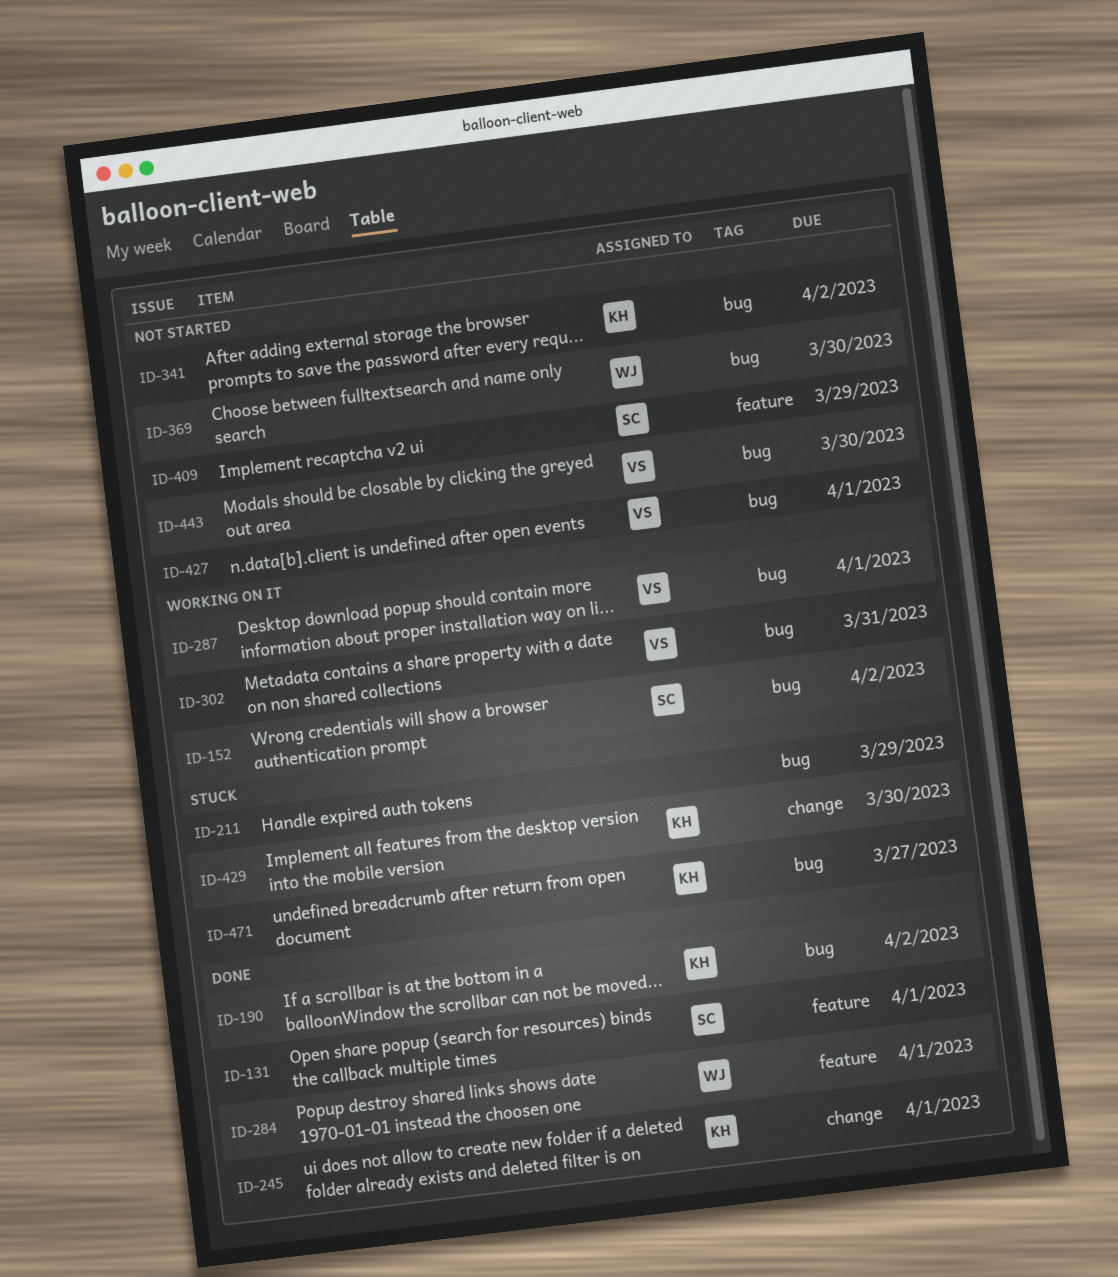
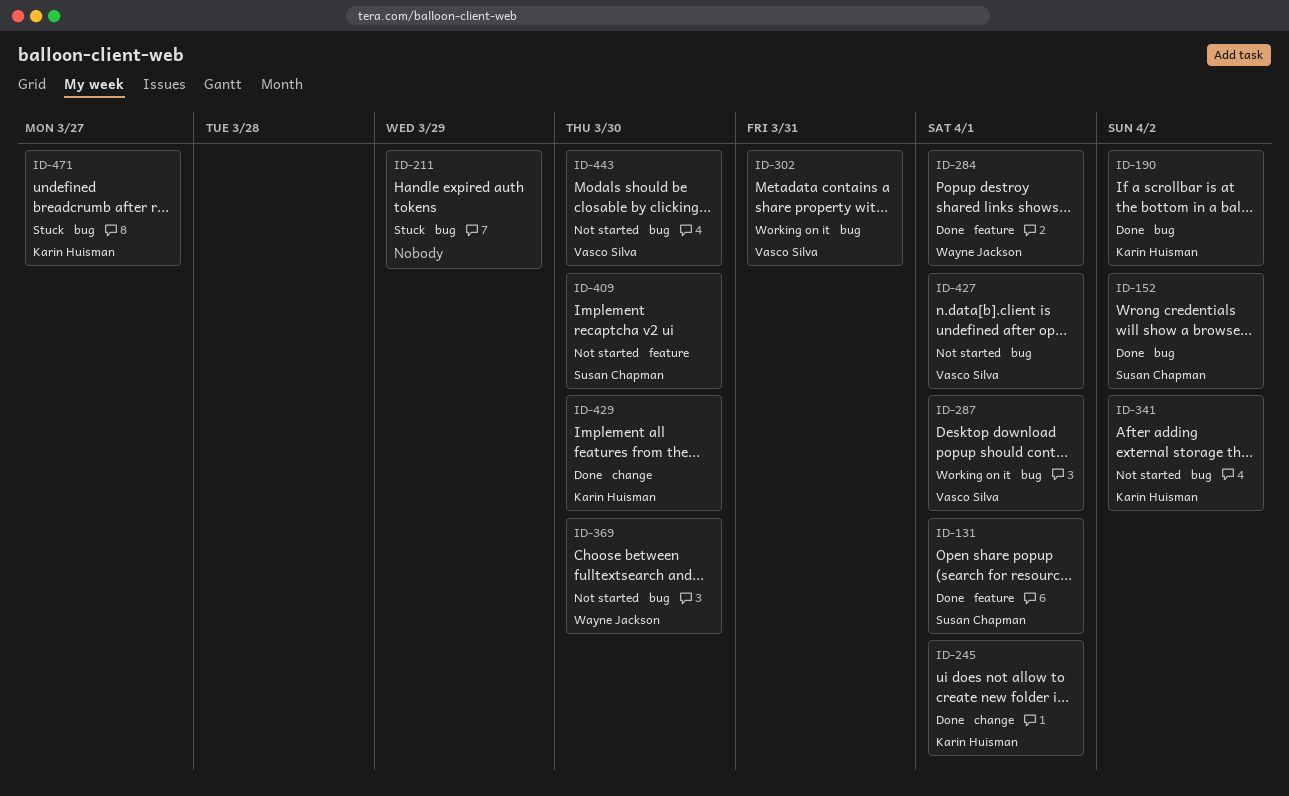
ID-152, status: Working on it -> Done
ID-409, due: Mar 29 -> Mar 30
ID-429, status: Stuck -> Done

